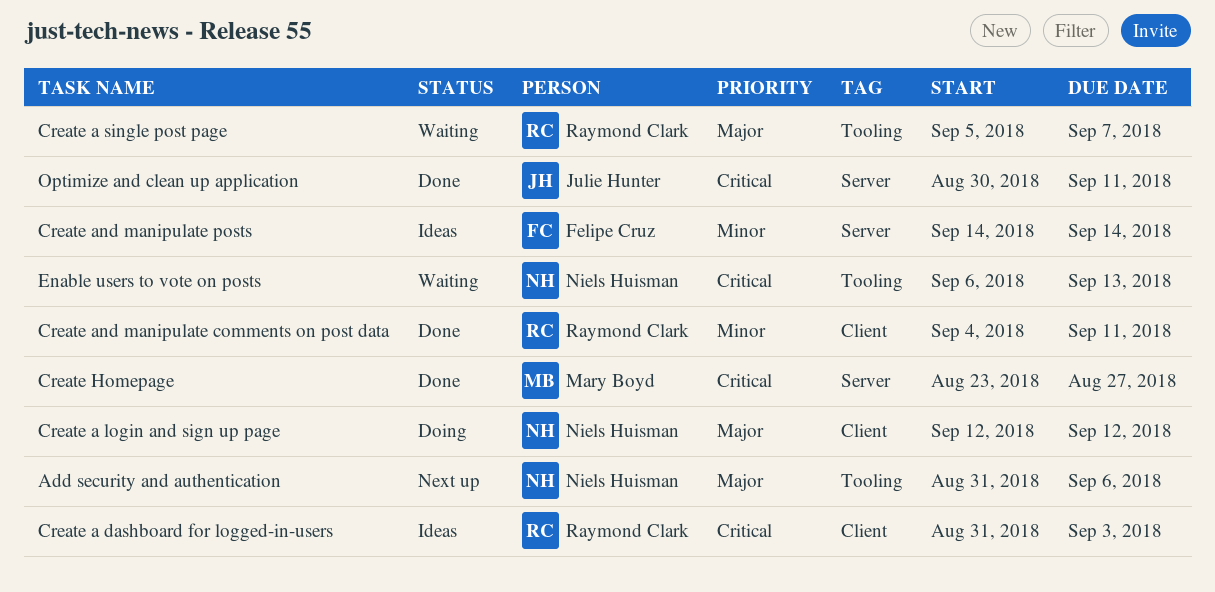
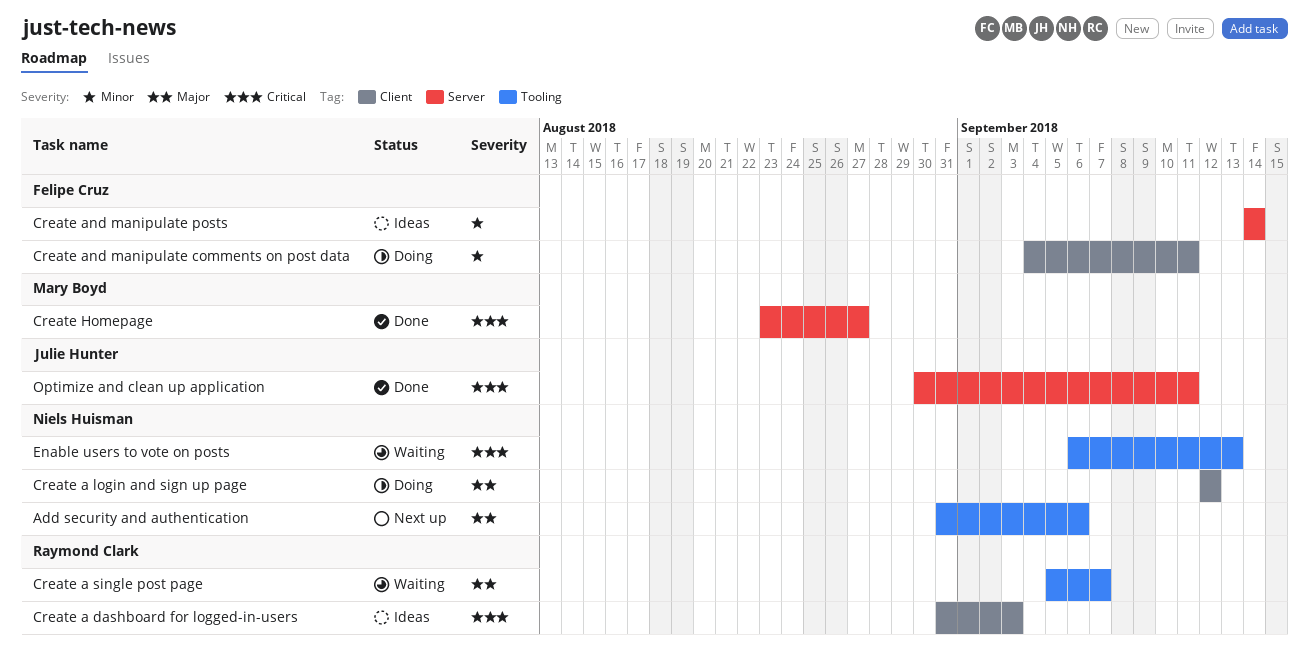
Create and manipulate comments on post data, status: Done -> Doing
Create and manipulate comments on post data, owner: Raymond Clark -> Felipe Cruz

